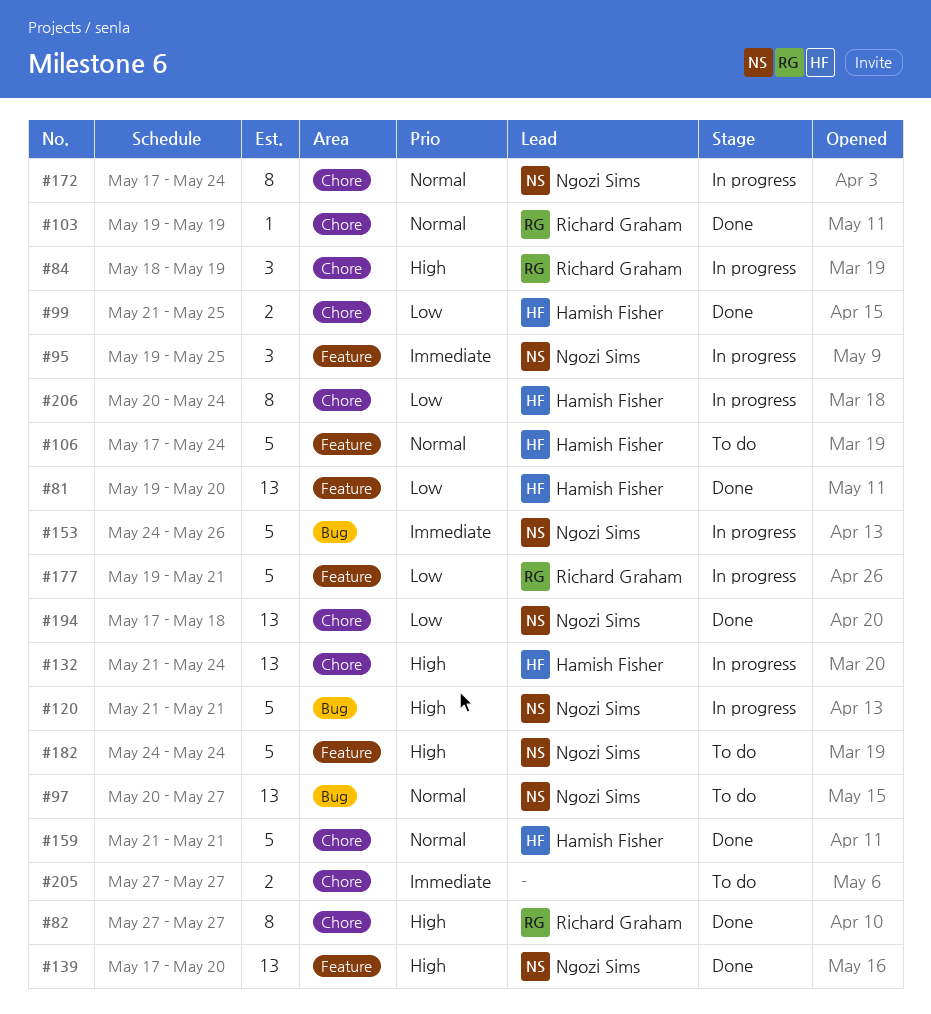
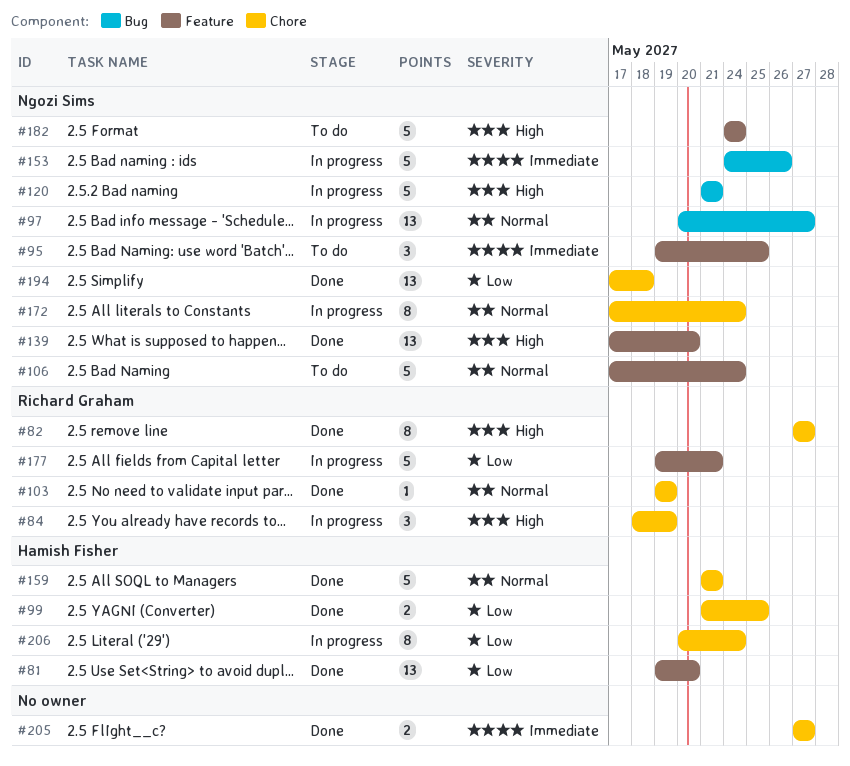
#95, status: In progress -> To do
#97, status: To do -> In progress
#106, owner: Hamish Fisher -> Ngozi Sims
#132: present -> none
#205, status: To do -> Done

